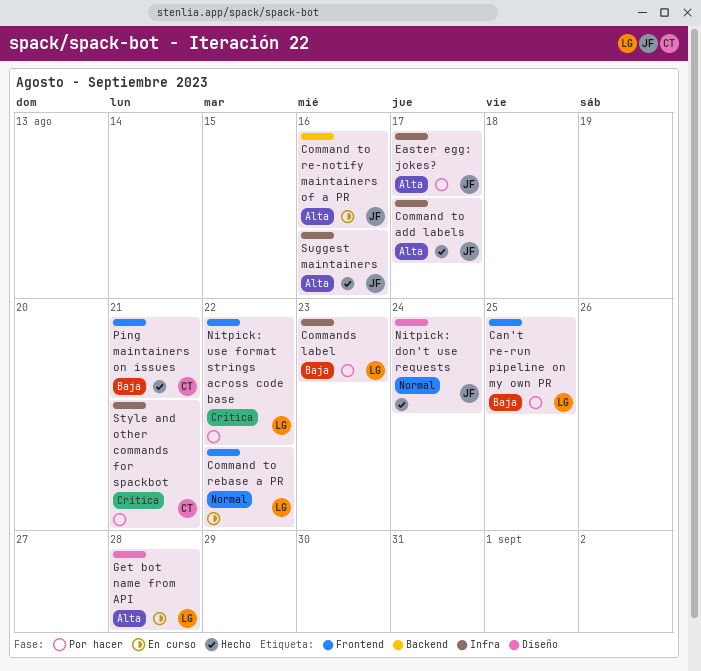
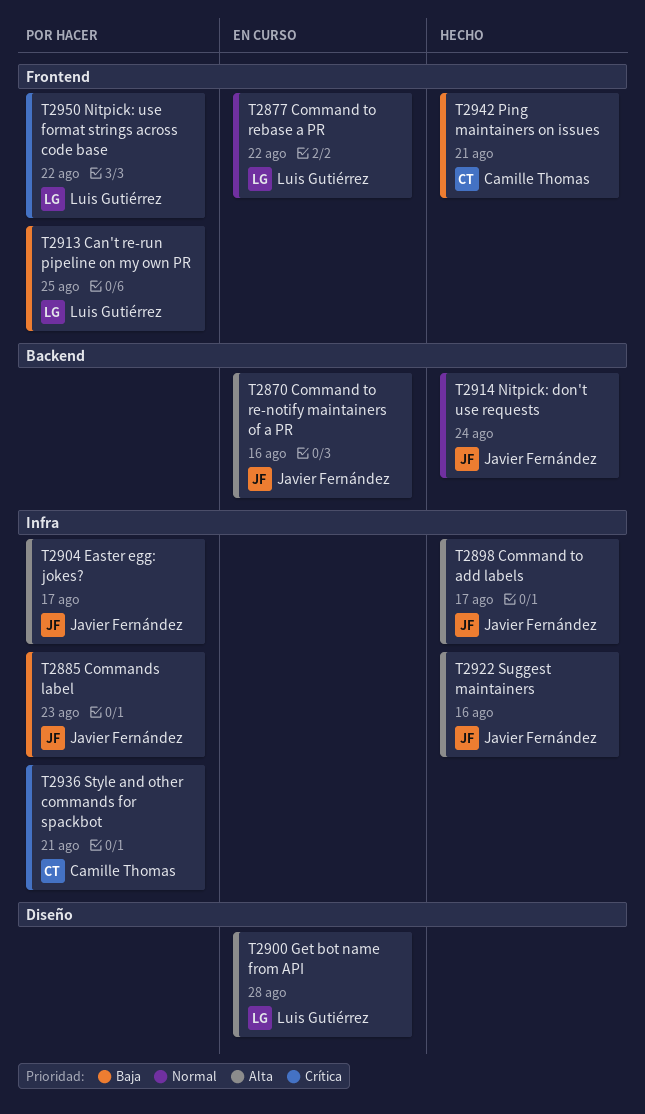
Commands label, owner: Luis Gutiérrez -> Javier Fernández
Nitpick: don't use requests, label: Diseño -> Backend

